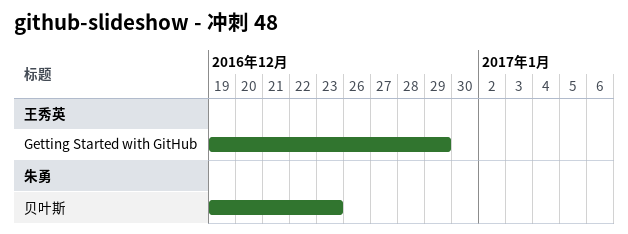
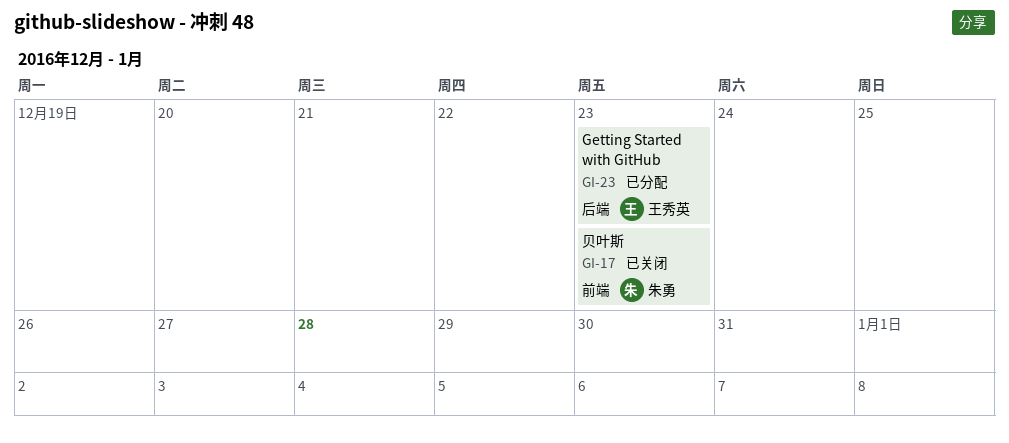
Getting Started with GitHub, due: Dec 29 -> Dec 23

